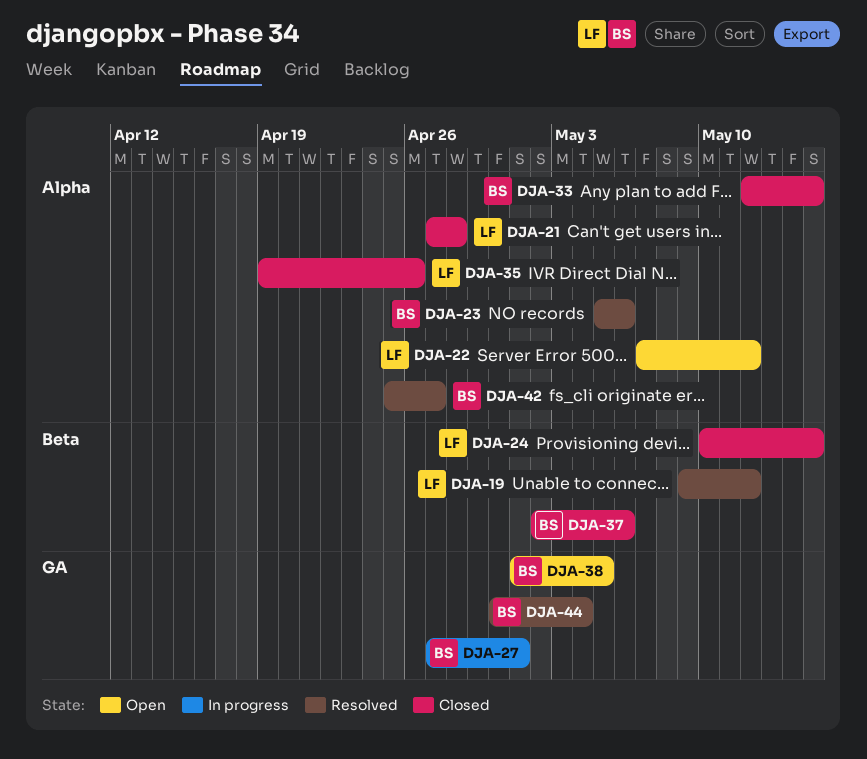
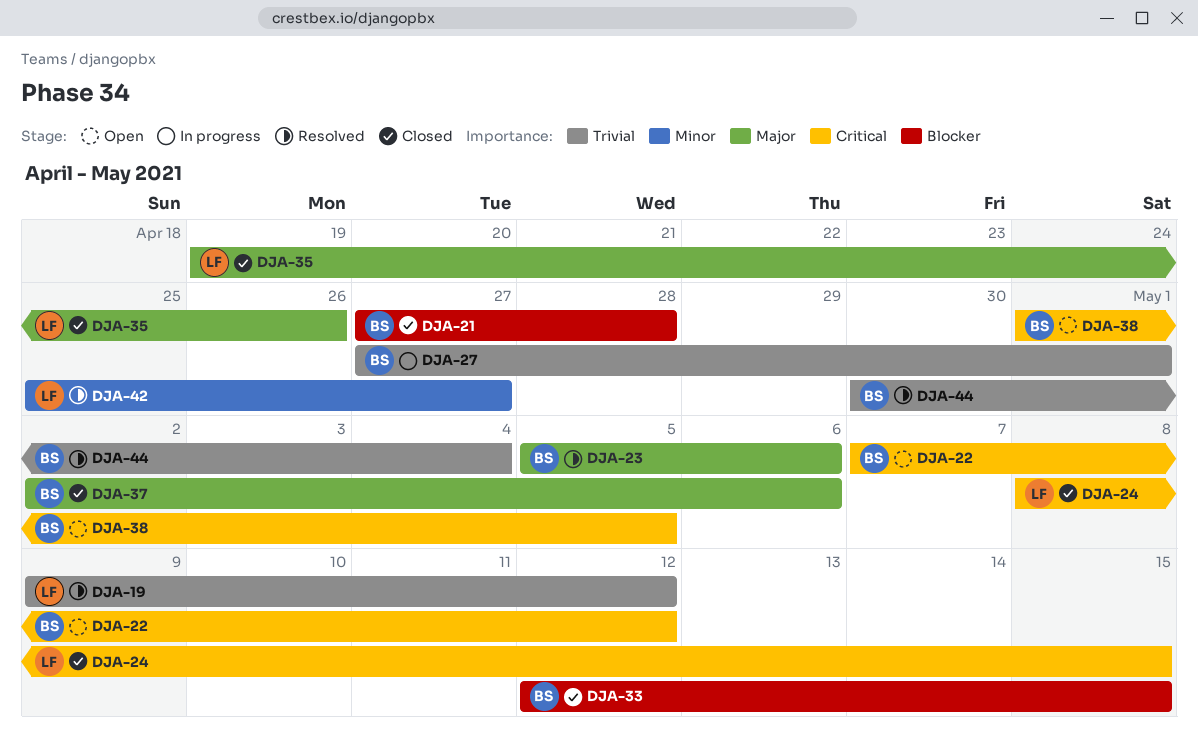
DJA-21, owner: LF -> BS
DJA-22, owner: LF -> BS
DJA-24, start: May 10 -> May 8
DJA-42, owner: BS -> LF

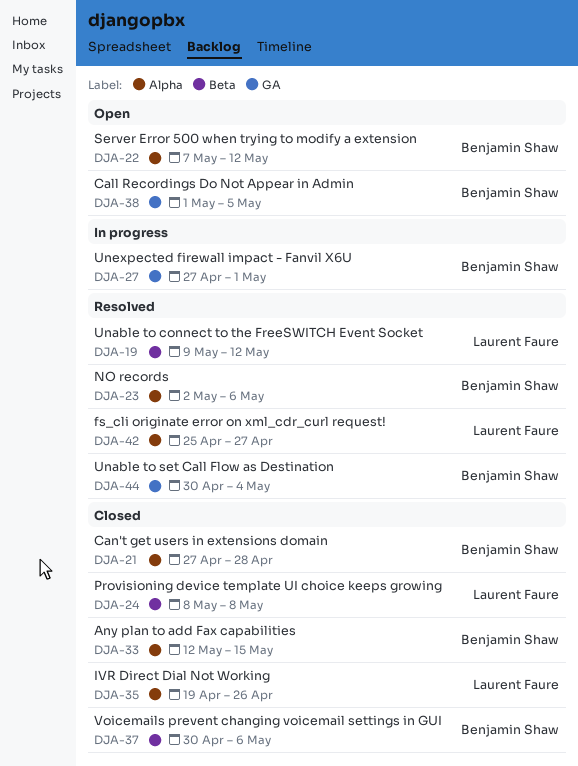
DJA-23, start: May 5 -> May 2
DJA-24, due: May 15 -> May 8
DJA-37, start: May 2 -> Apr 30

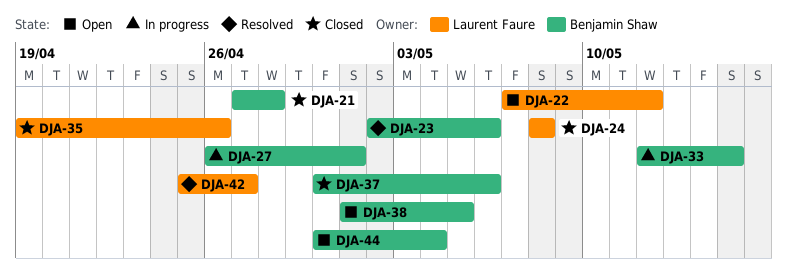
DJA-19: present -> none
DJA-22, owner: Benjamin Shaw -> Laurent Faure
DJA-27, start: Apr 27 -> Apr 26
DJA-33, status: Closed -> In progress
DJA-44, status: Resolved -> Open

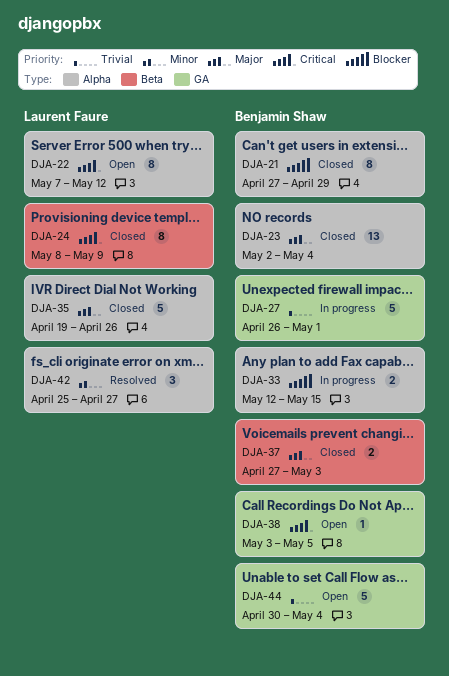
DJA-21, due: Apr 28 -> Apr 29
DJA-23, status: Resolved -> Closed
DJA-23, due: May 6 -> May 4
DJA-24, due: May 8 -> May 9
DJA-37, start: Apr 30 -> Apr 27
DJA-37, due: May 6 -> May 3
DJA-38, start: May 1 -> May 3

